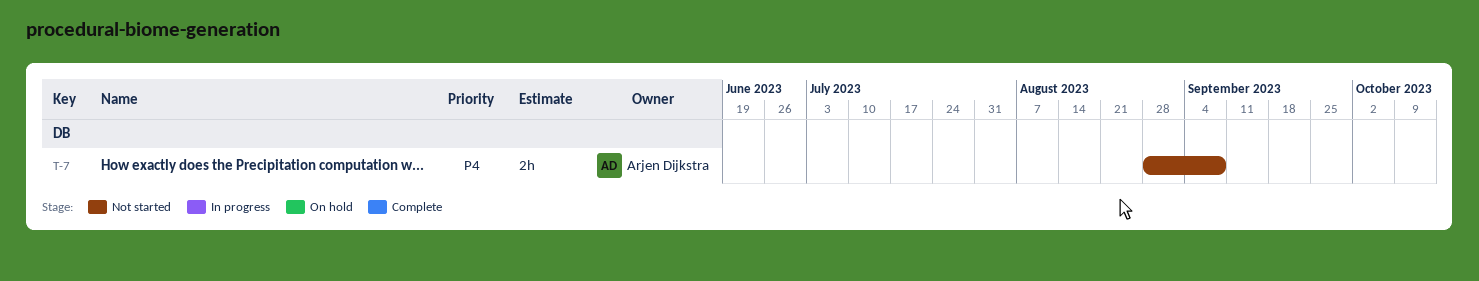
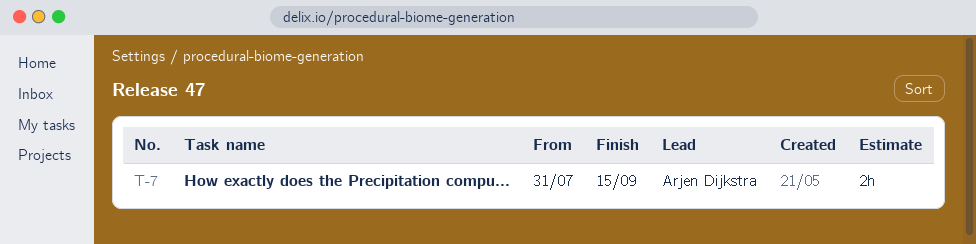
T-7, start: Aug 28 -> Jul 31
T-7, due: Sep 8 -> Sep 15

